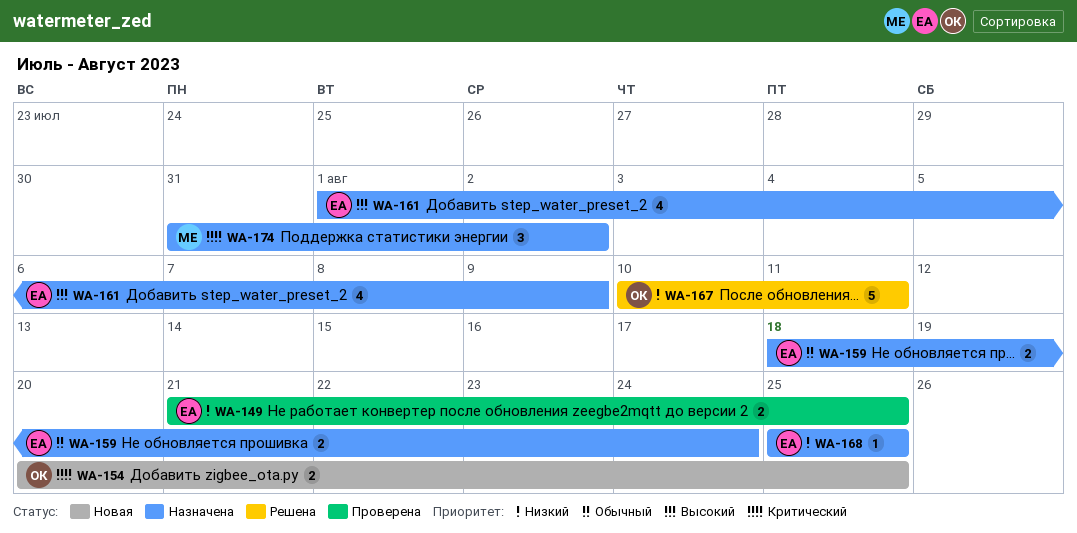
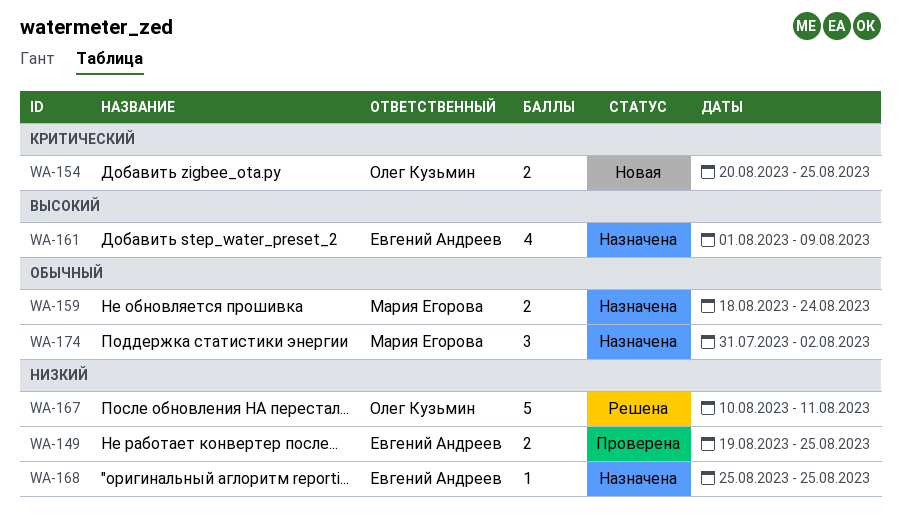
WA-149, start: Aug 21 -> Aug 19
WA-159, owner: Евгений Андреев -> Мария Егорова
WA-174, priority: Критический -> Обычный

